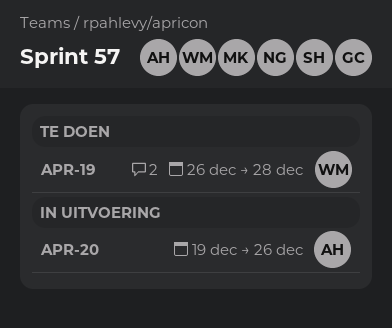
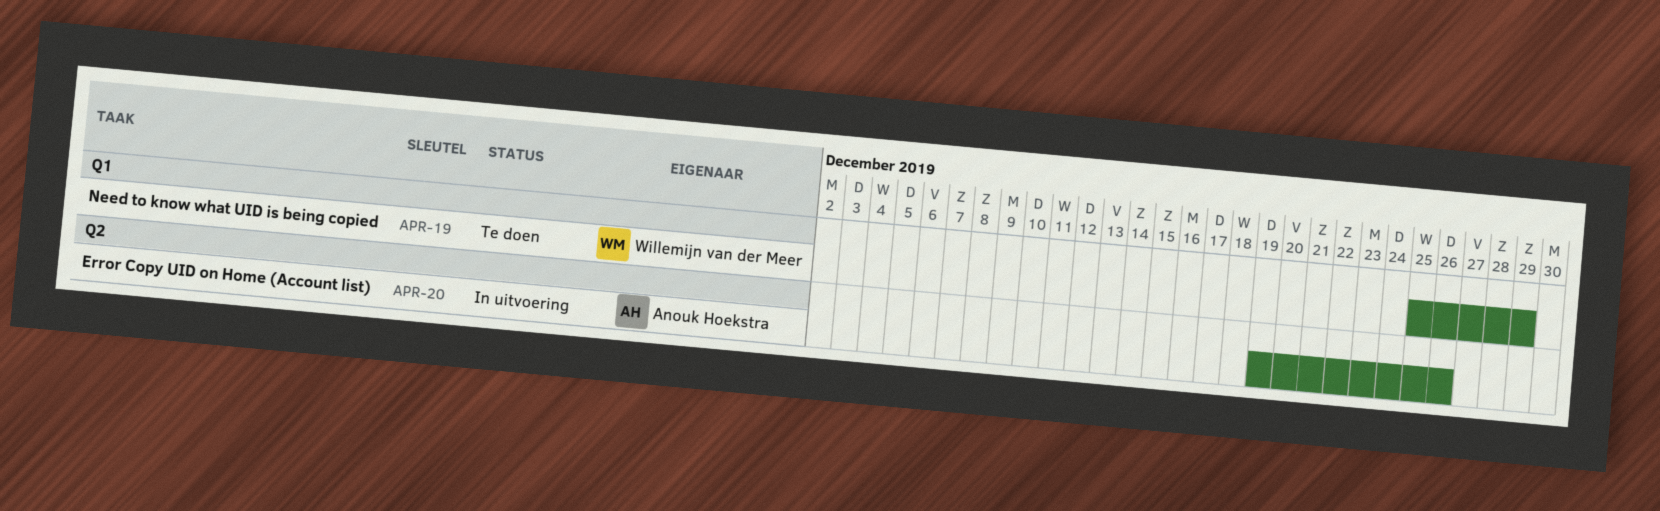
APR-19, start: Dec 26 -> Dec 25
APR-19, due: Dec 28 -> Dec 29

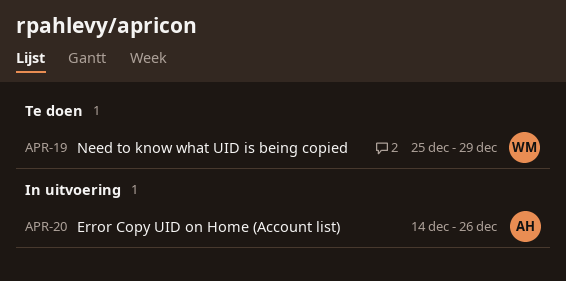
APR-20, start: Dec 19 -> Dec 14

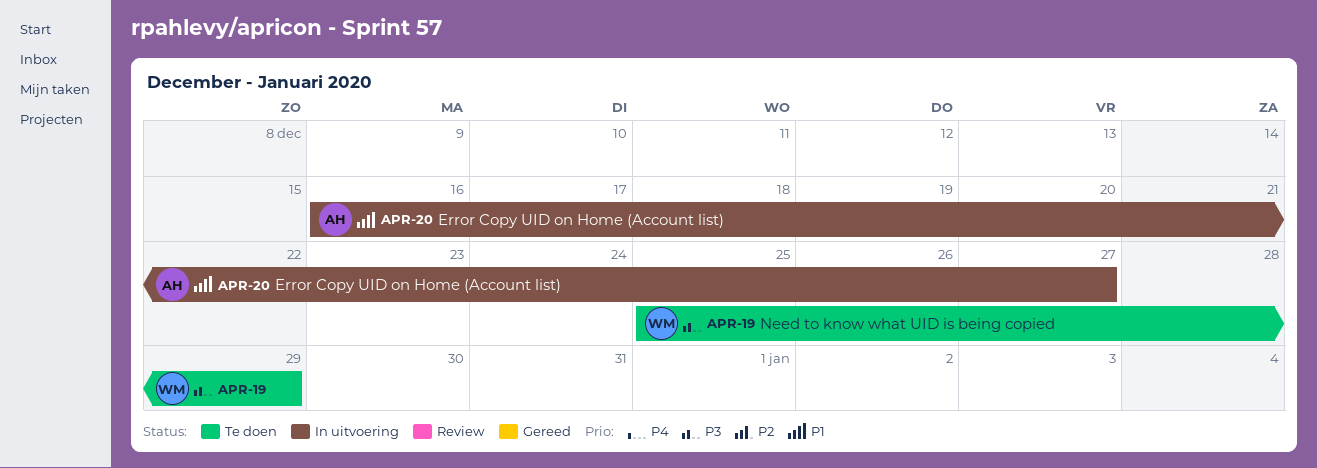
APR-20, start: Dec 14 -> Dec 16
APR-20, due: Dec 26 -> Dec 27

